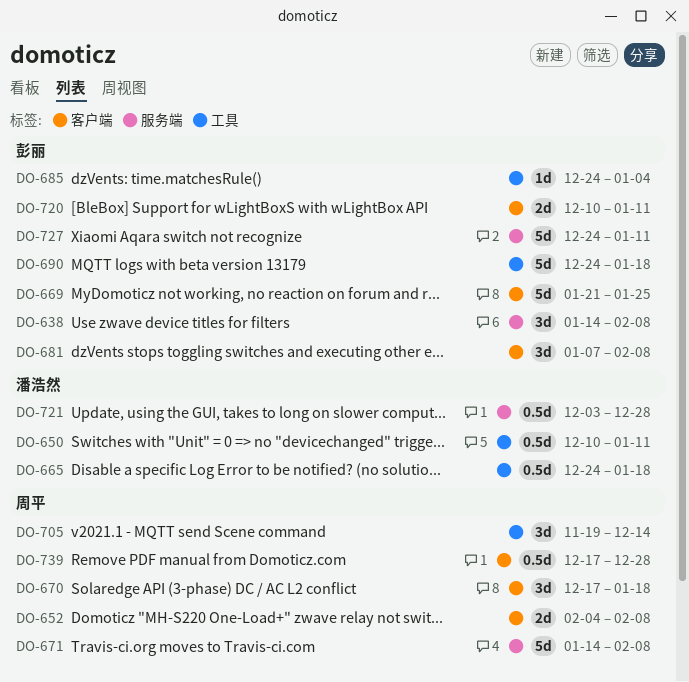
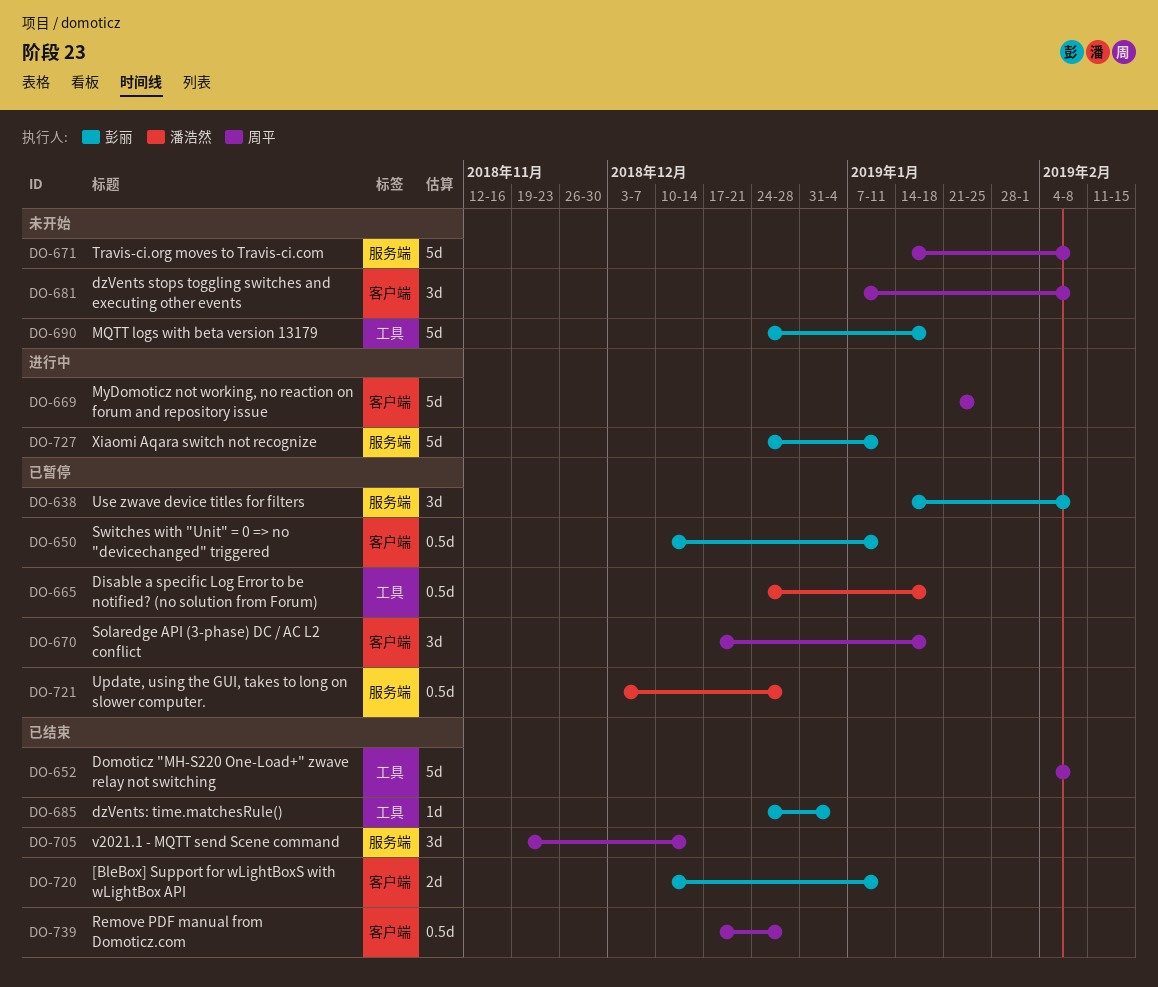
DO-650, owner: 潘浩然 -> 彭丽
DO-650, label: 工具 -> 客户端
DO-652, label: 客户端 -> 工具
DO-652, estimate: 2d -> 5d
DO-669, owner: 彭丽 -> 周平
DO-681, owner: 彭丽 -> 周平
DO-705, label: 工具 -> 服务端

